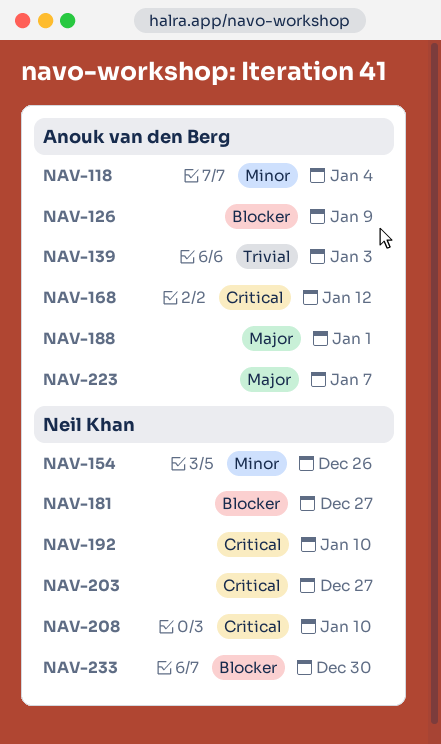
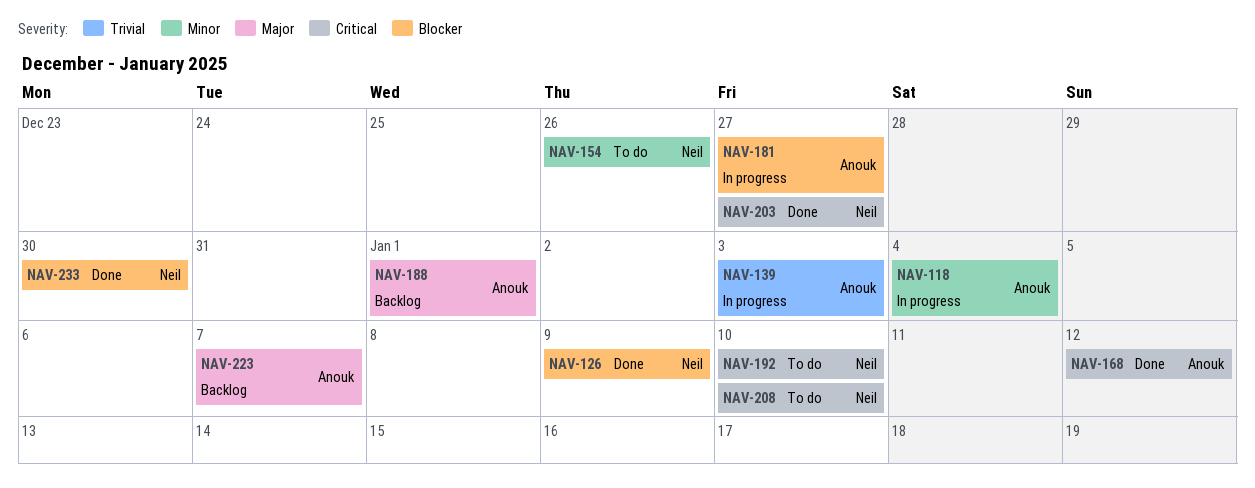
NAV-126, owner: Anouk van den Berg -> Neil Khan
NAV-181, owner: Neil Khan -> Anouk van den Berg

